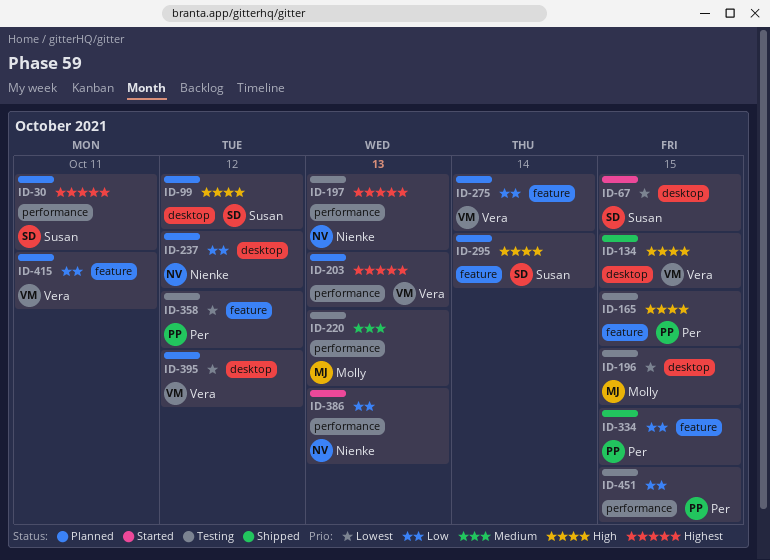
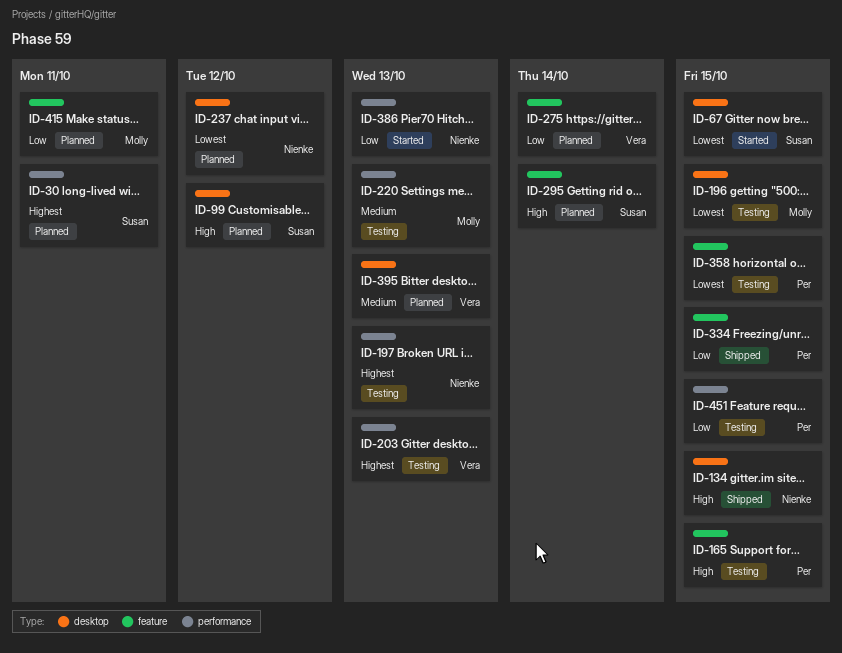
ID-134, owner: Vera -> Nienke
ID-203, status: Planned -> Testing
ID-237, priority: Low -> Lowest
ID-358, due: Oct 12 -> Oct 15
ID-395, priority: Lowest -> Medium
ID-395, due: Oct 12 -> Oct 13
ID-415, owner: Vera -> Molly

